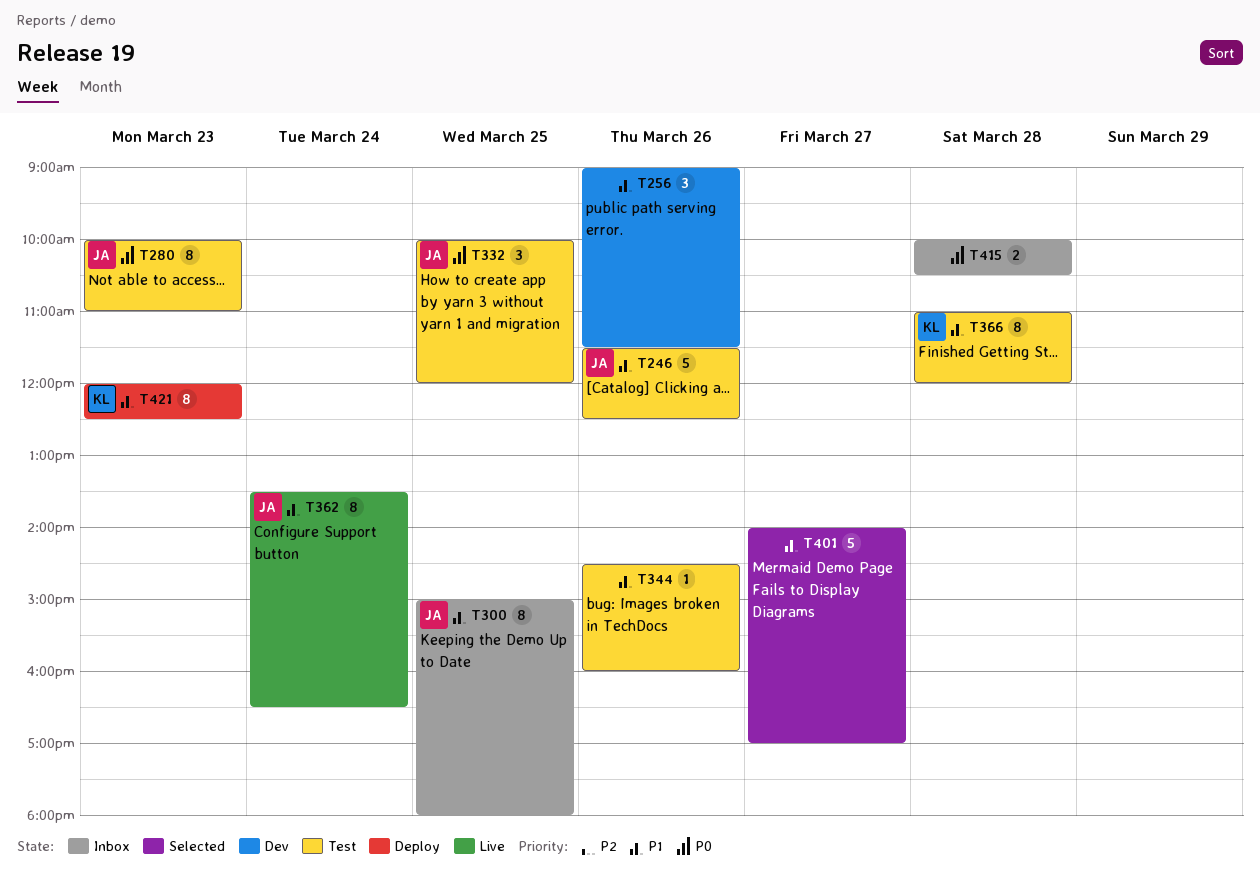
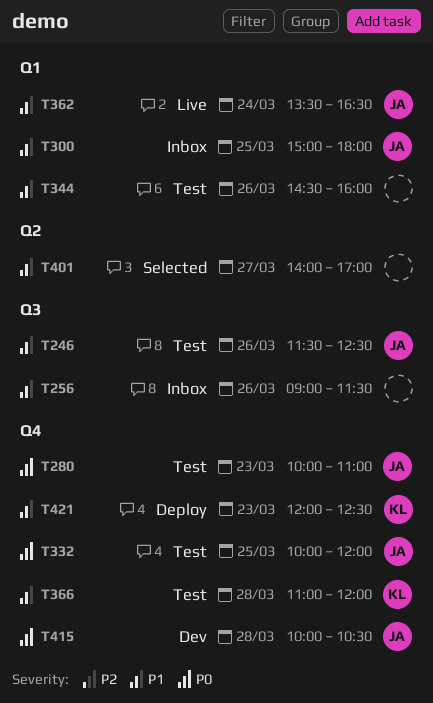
T256, status: Dev -> Inbox
T415, status: Inbox -> Dev
T415, owner: none -> JA

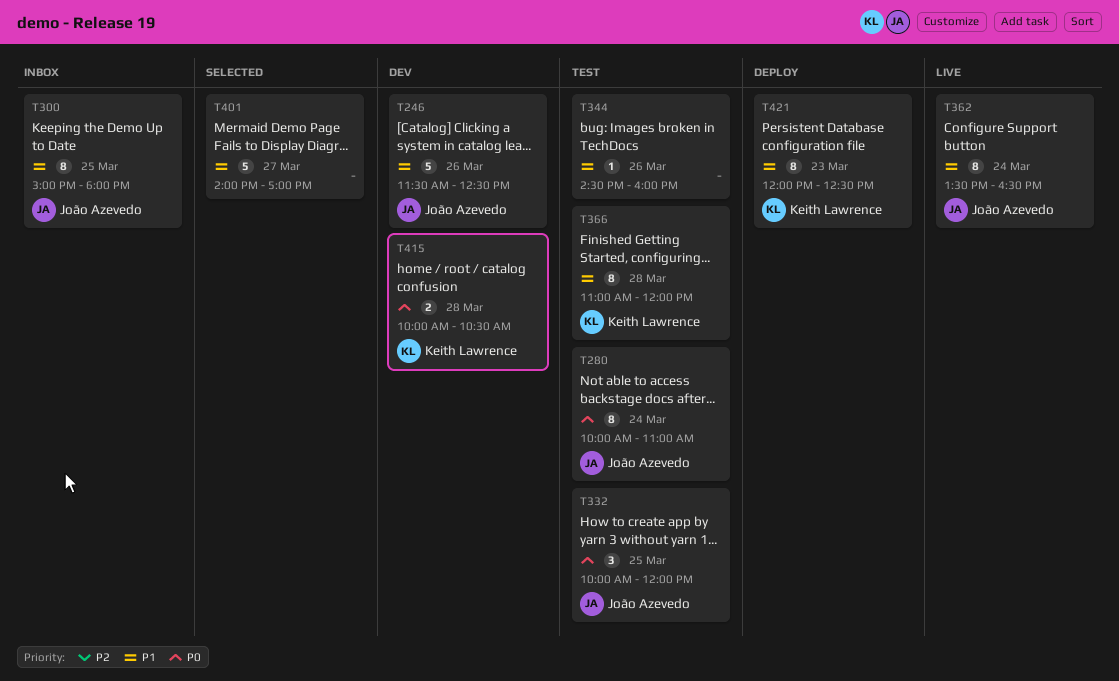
T246, status: Test -> Dev
T256: present -> none
T280, day: Mar 23 -> Mar 24
T415, owner: João Azevedo -> Keith Lawrence

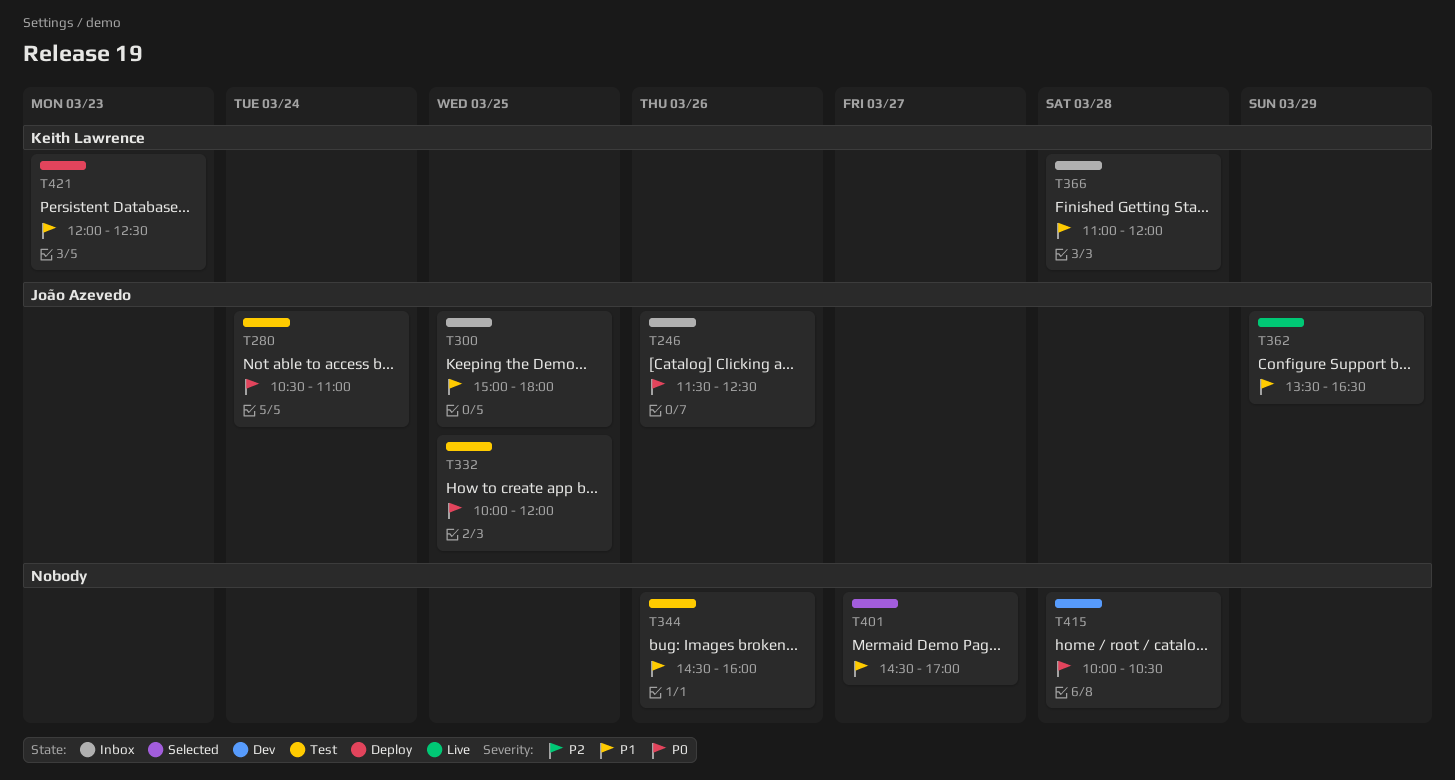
T246, status: Dev -> Inbox
T246, priority: P1 -> P0
T280, begins: 10:00 -> 10:30
T362, day: Mar 24 -> Mar 29
T366, status: Test -> Inbox
T401, begins: 14:00 -> 14:30
T415, owner: Keith Lawrence -> none

